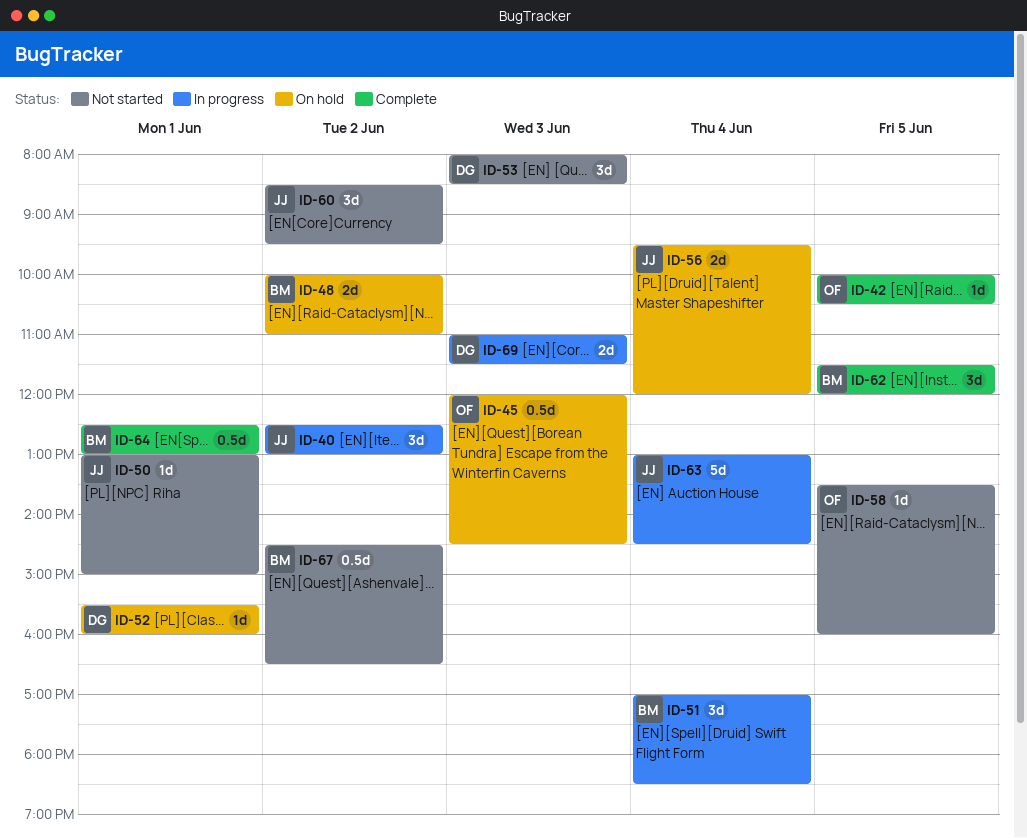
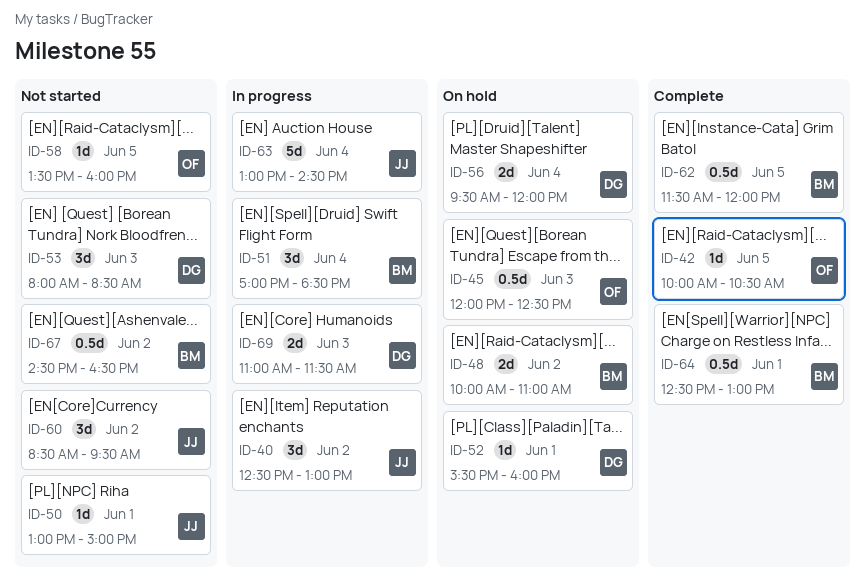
ID-45, ends: 14:30 -> 12:30
ID-56, owner: JJ -> DG
ID-62, estimate: 3d -> 0.5d

